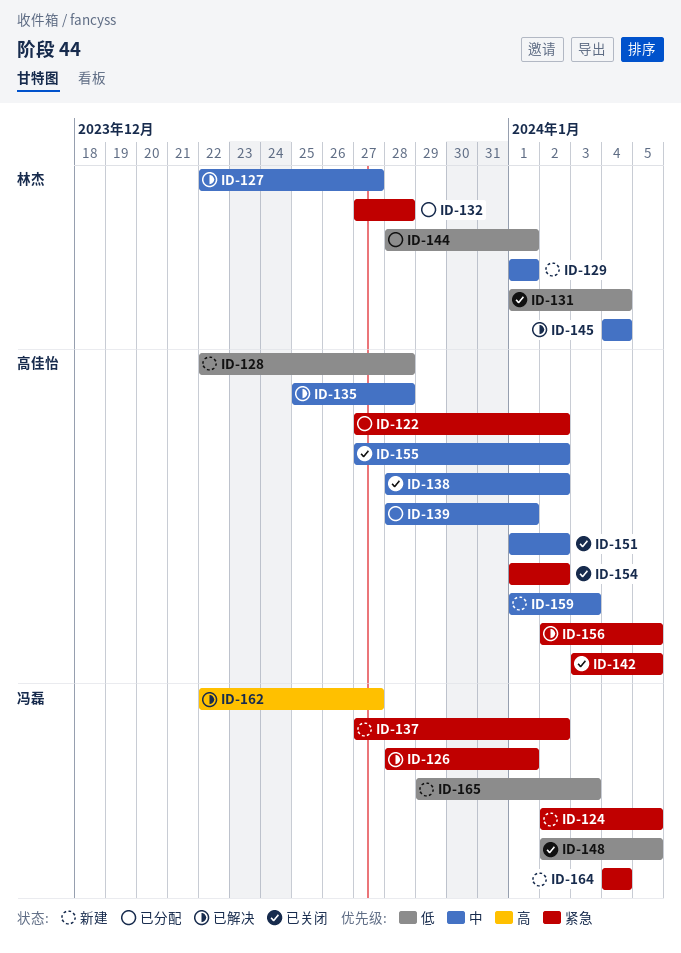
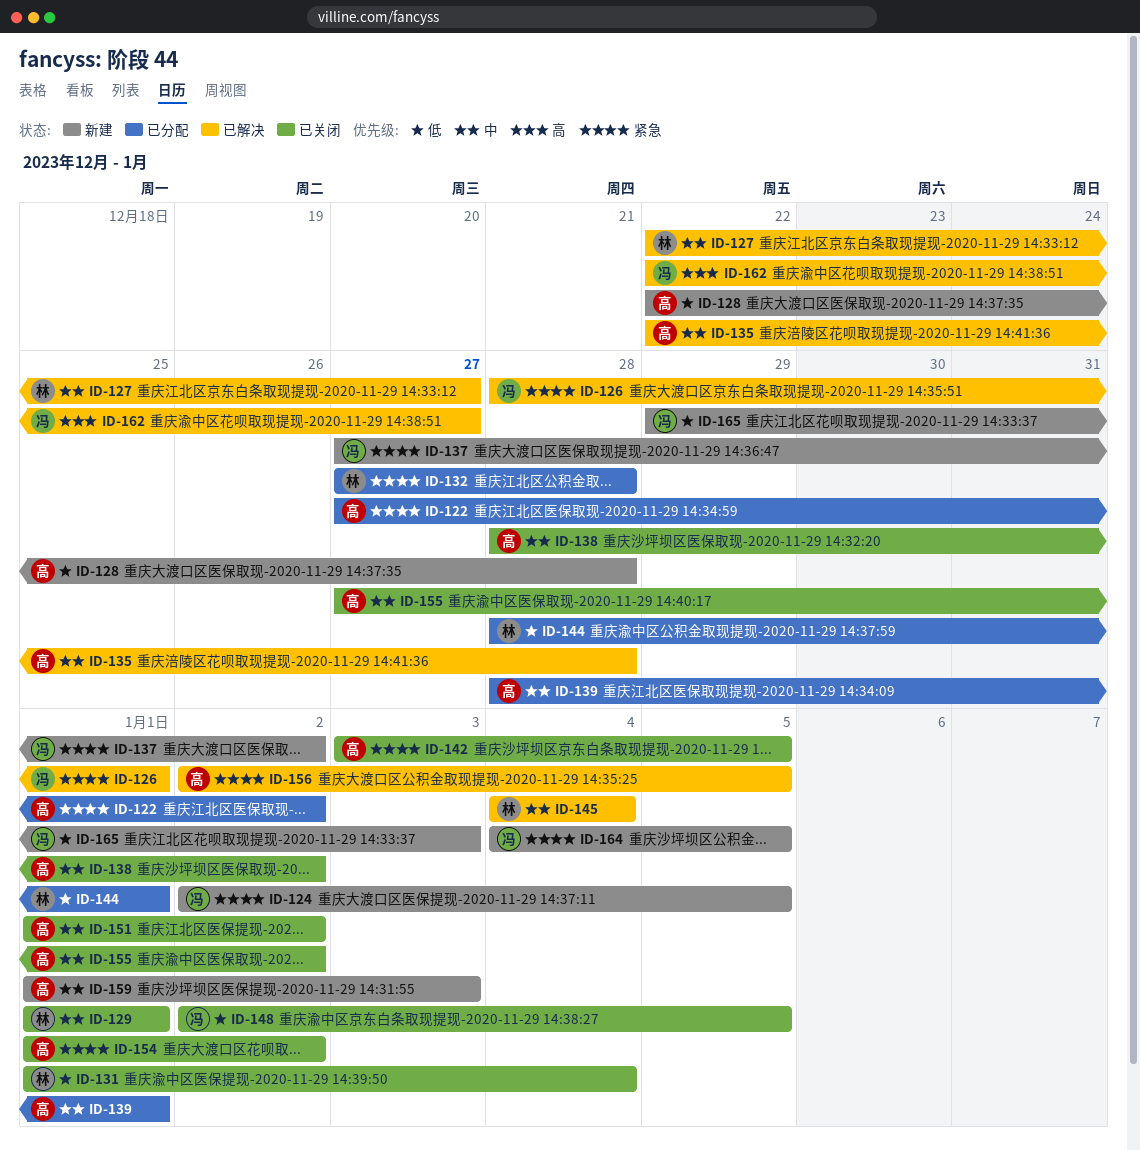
ID-129, status: 新建 -> 已关闭
ID-135, start: Dec 25 -> Dec 22
ID-164, due: Jan 4 -> Jan 5

